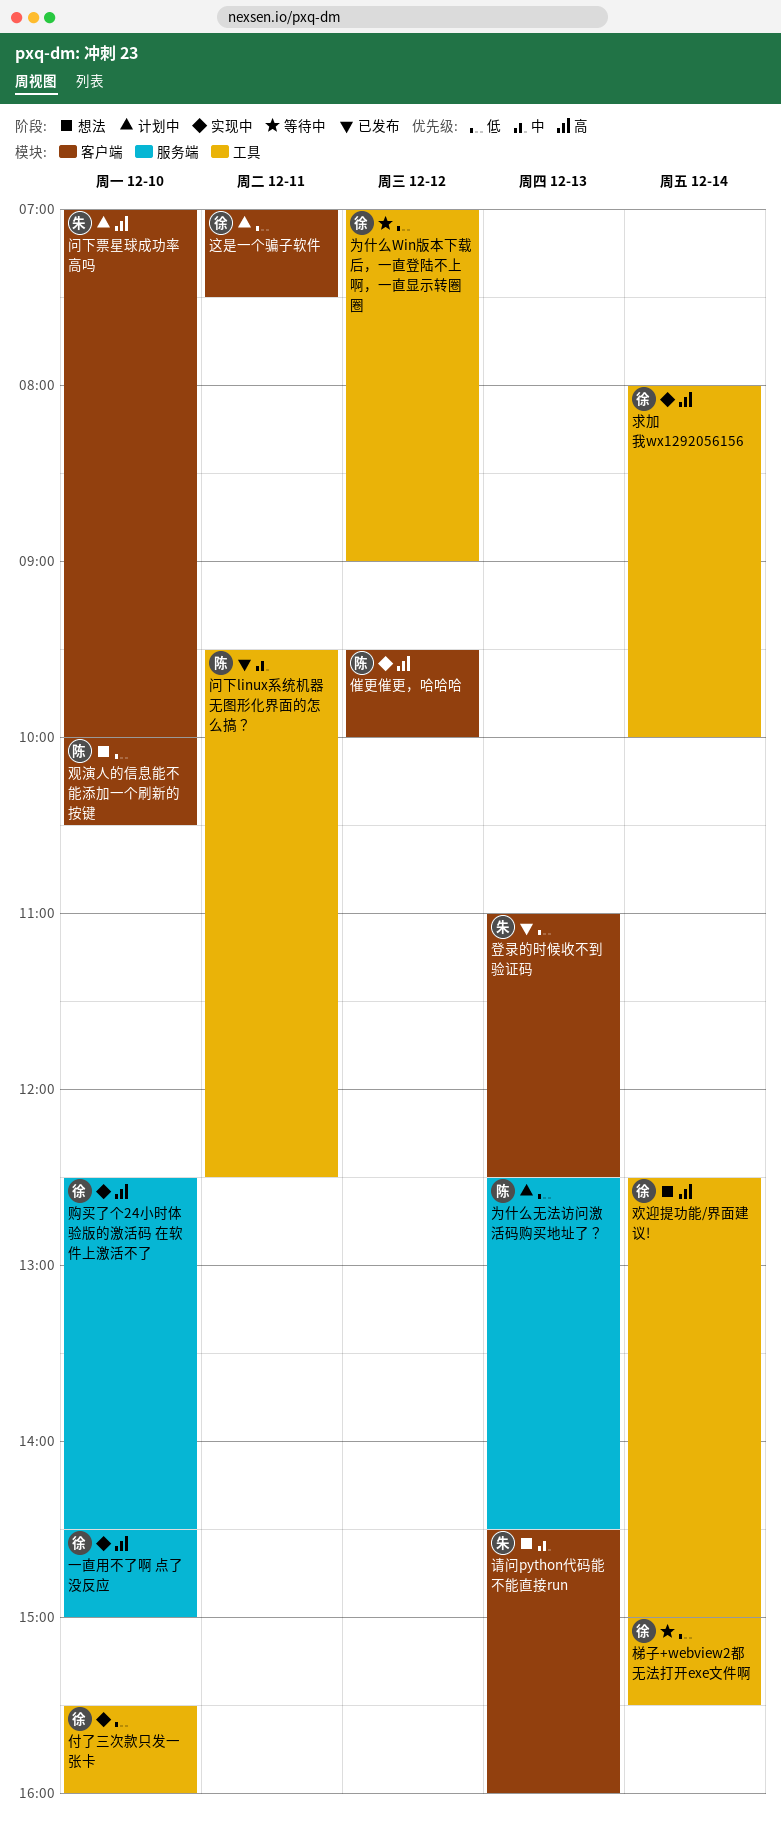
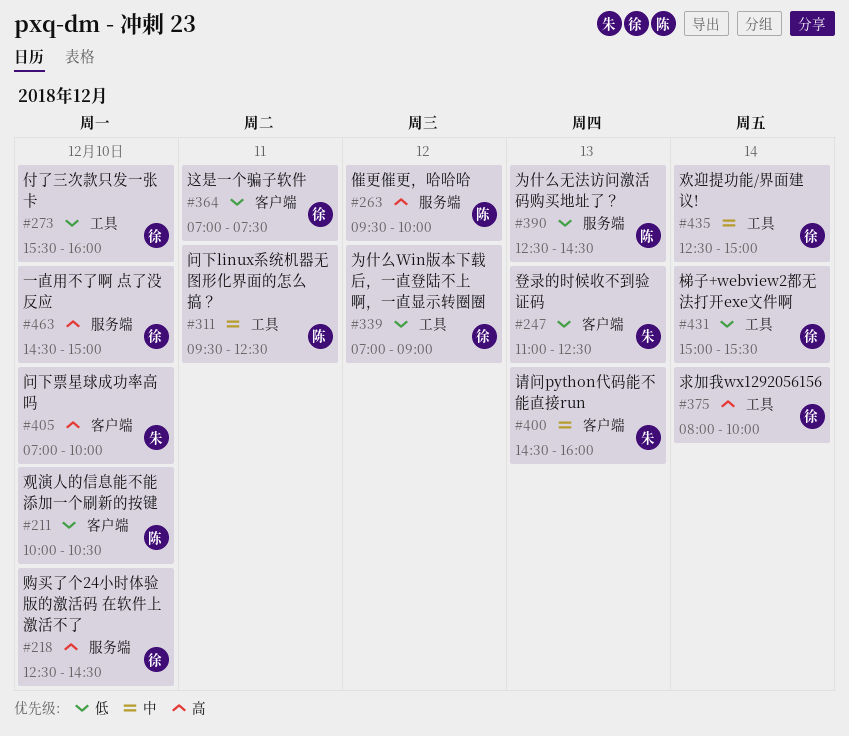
催更催更，哈哈哈, label: 客户端 -> 服务端
欢迎提功能/界面建议!, priority: 高 -> 中

